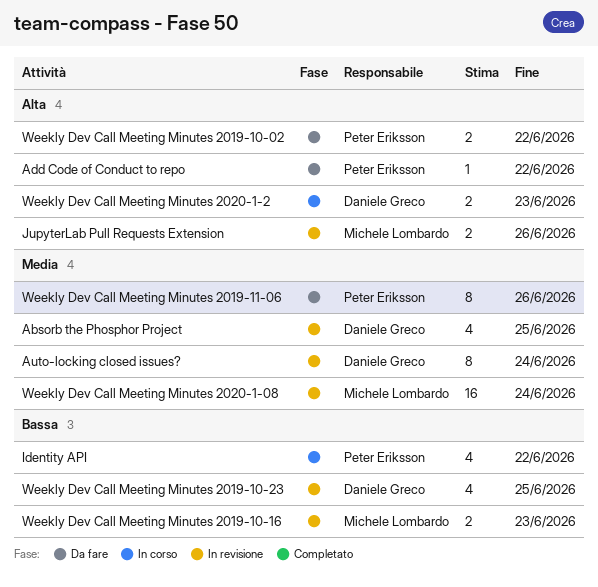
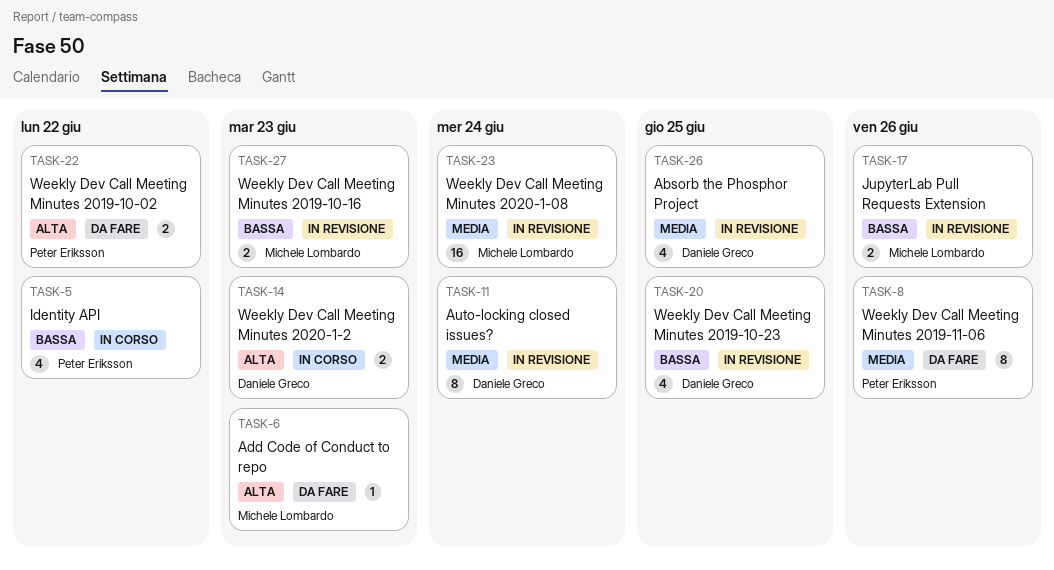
Add Code of Conduct to repo, owner: Peter Eriksson -> Michele Lombardo
Add Code of Conduct to repo, due: Jun 22 -> Jun 23
JupyterLab Pull Requests Extension, priority: Alta -> Bassa

